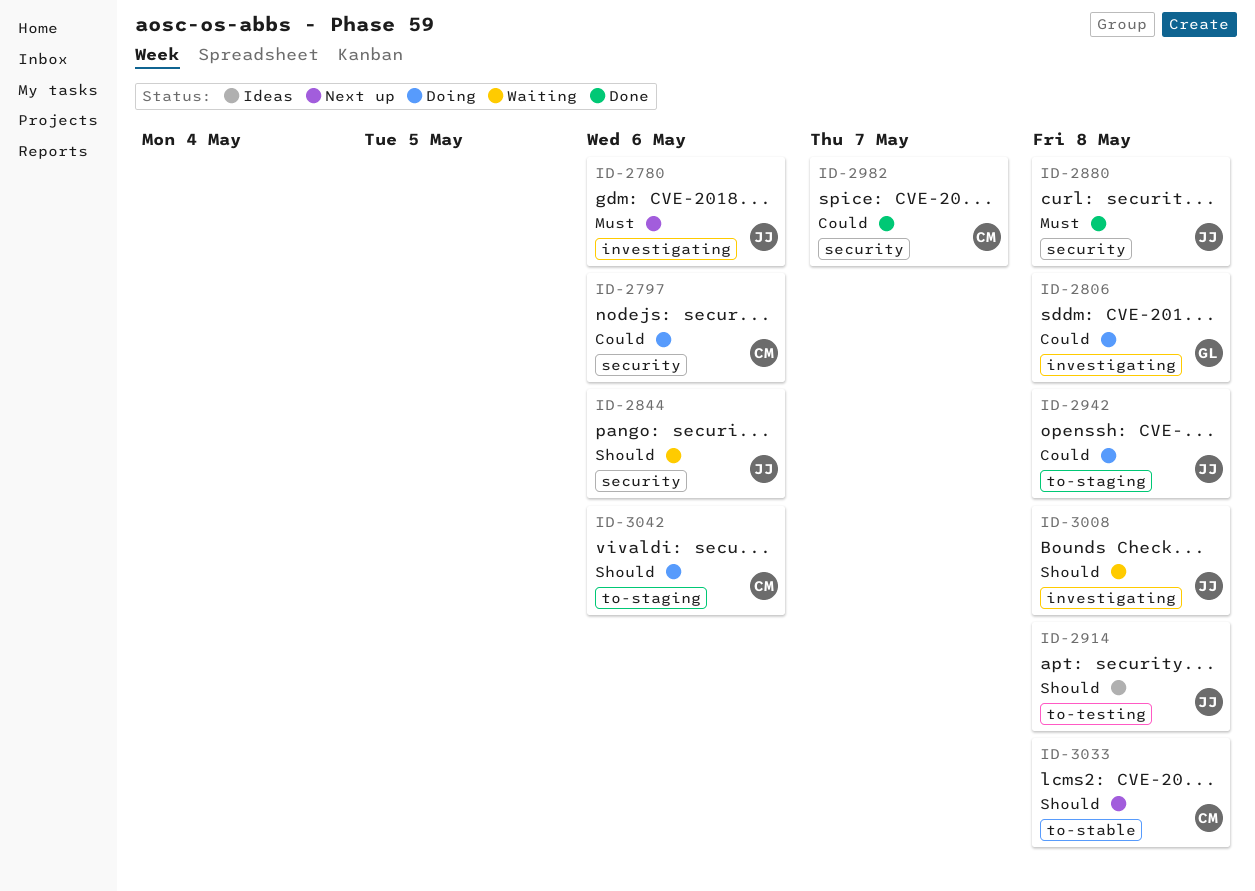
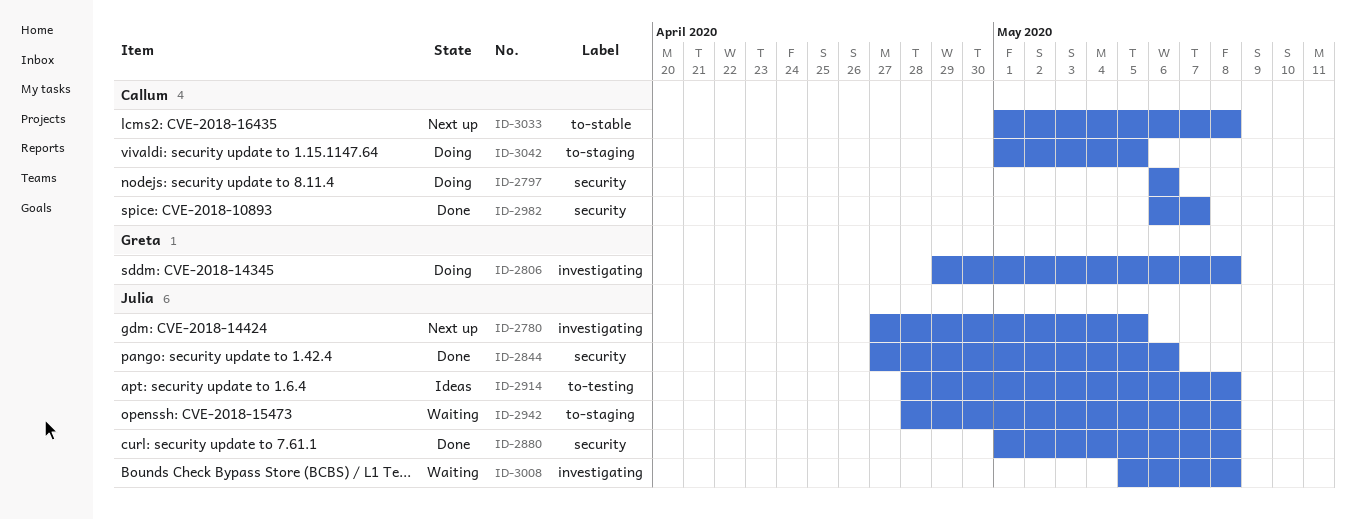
ID-2780, due: May 6 -> May 5
ID-2844, status: Waiting -> Done
ID-2942, status: Doing -> Waiting
ID-3042, due: May 6 -> May 5

